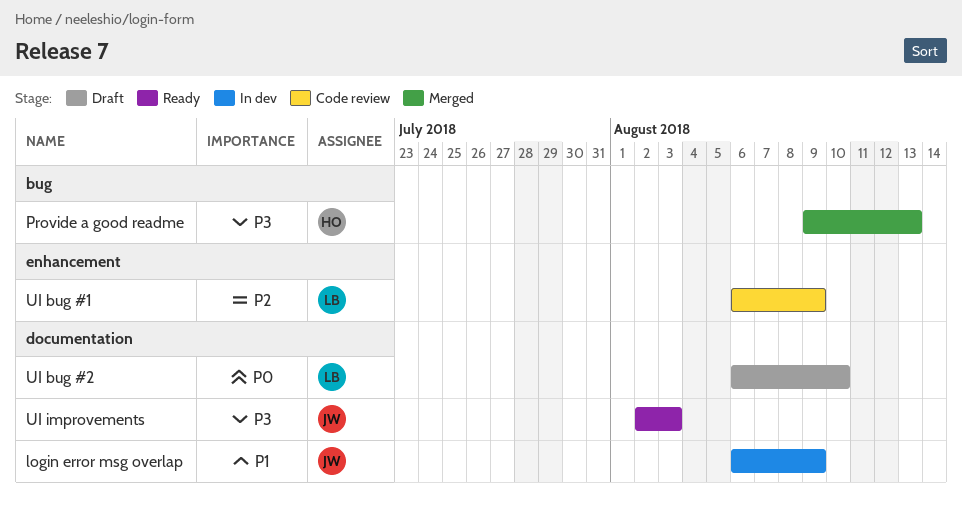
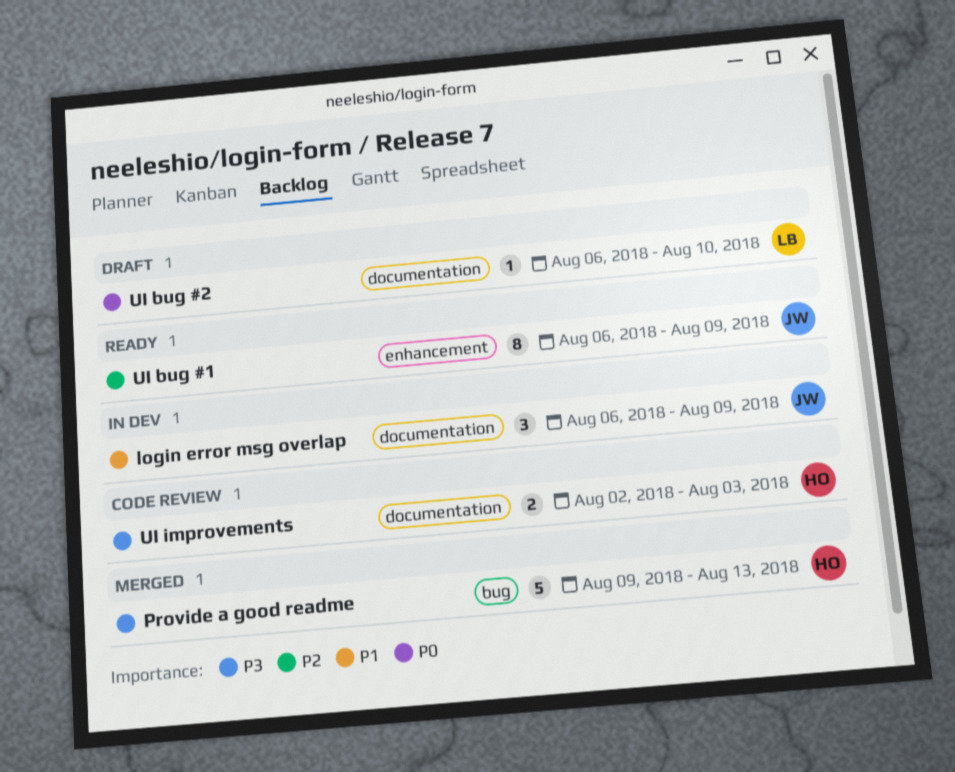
UI bug #1, status: Code review -> Ready
UI bug #1, owner: LB -> JW
UI improvements, status: Ready -> Code review
UI improvements, owner: JW -> HO

